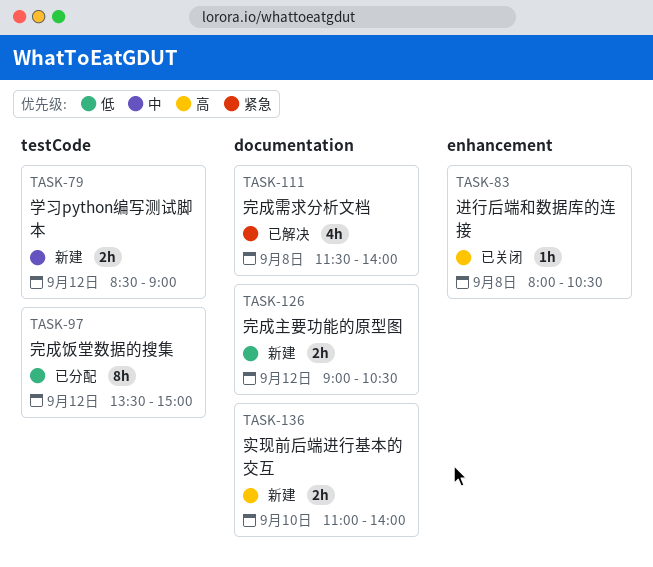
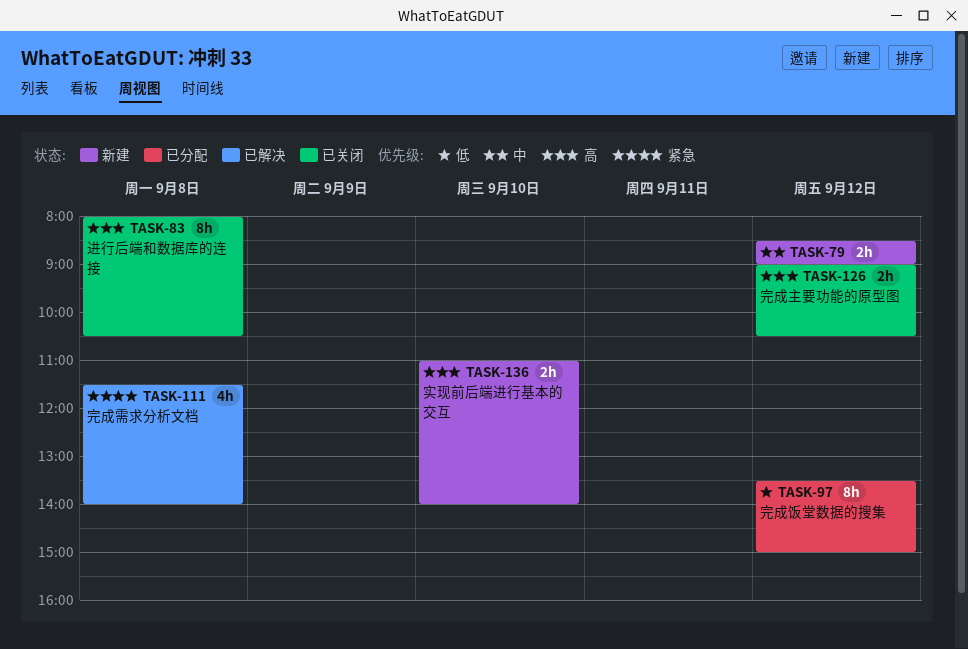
TASK-83, estimate: 1h -> 8h
TASK-126, status: 新建 -> 已关闭
TASK-126, priority: 低 -> 高

